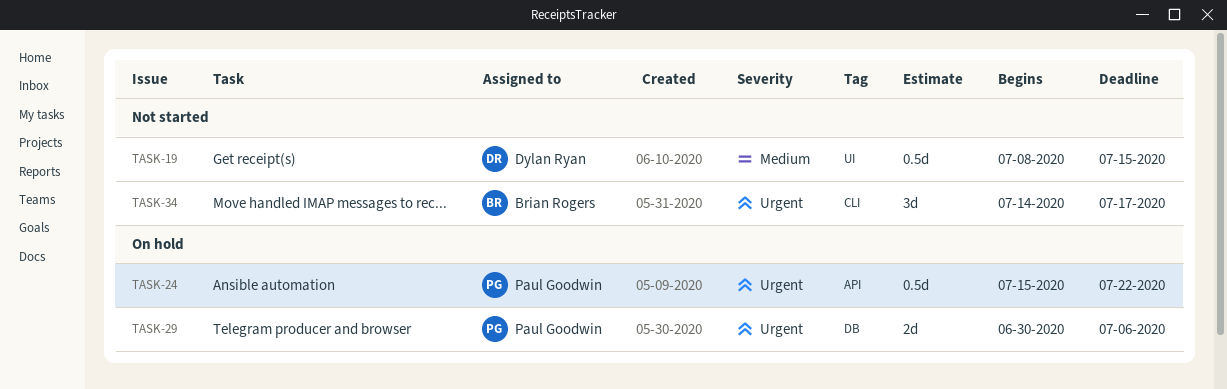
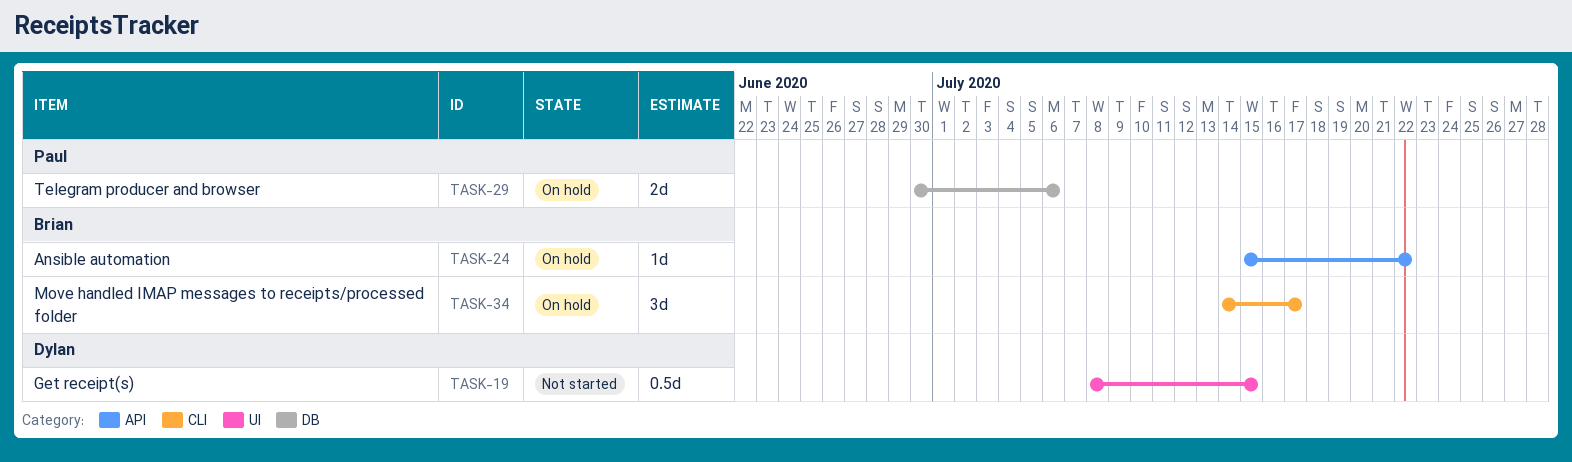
TASK-24, owner: Paul Goodwin -> Brian Rogers
TASK-24, estimate: 0.5d -> 1d
TASK-34, status: Not started -> On hold

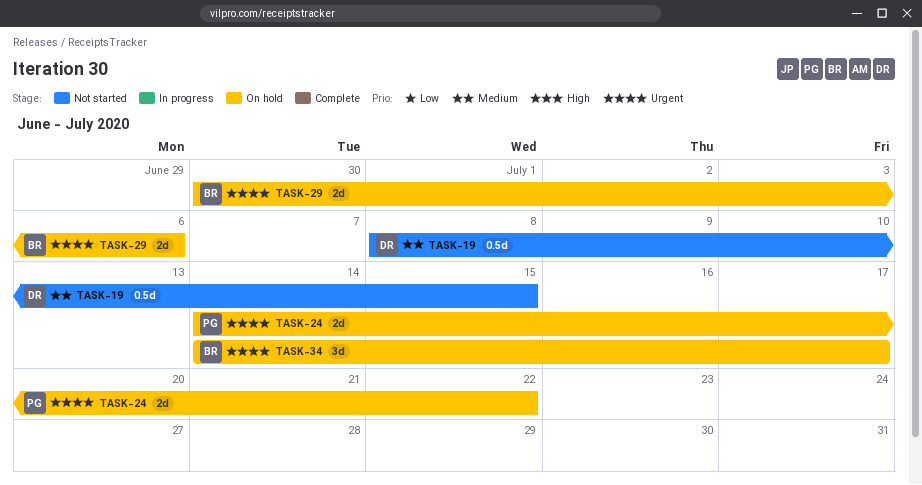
TASK-24, owner: Brian -> Paul
TASK-24, estimate: 1d -> 2d
TASK-24, start: Jul 15 -> Jul 14
TASK-29, owner: Paul -> Brian

